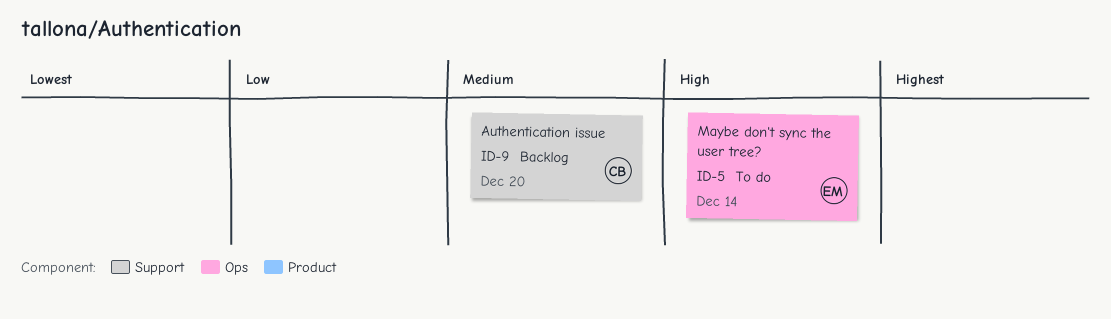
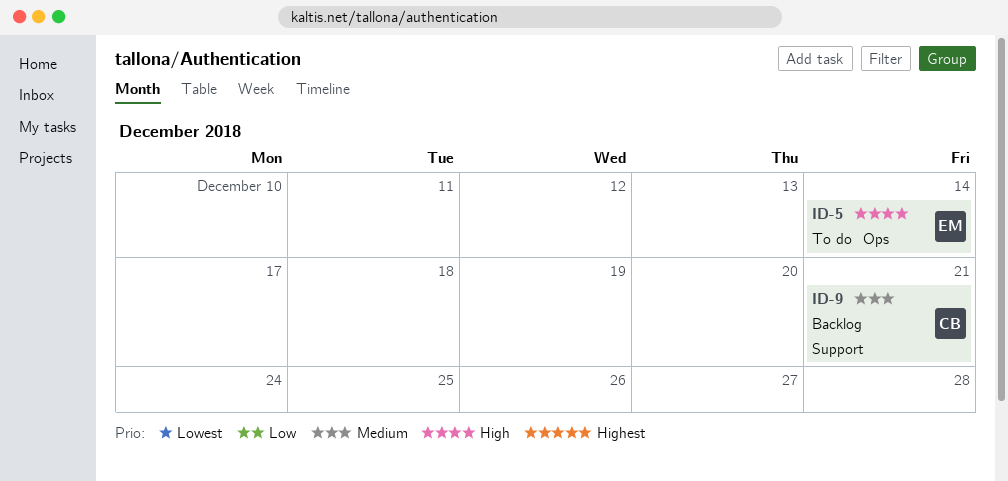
ID-9, due: Dec 20 -> Dec 21

